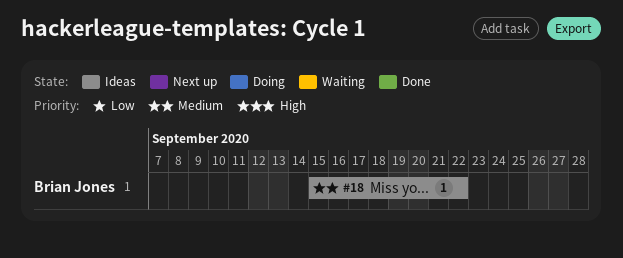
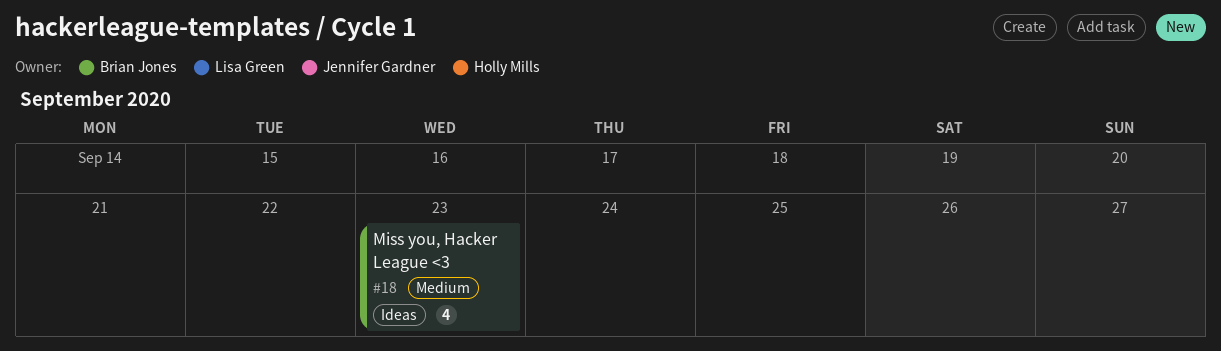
#18, estimate: 1 -> 4
#18, due: Sep 22 -> Sep 23

